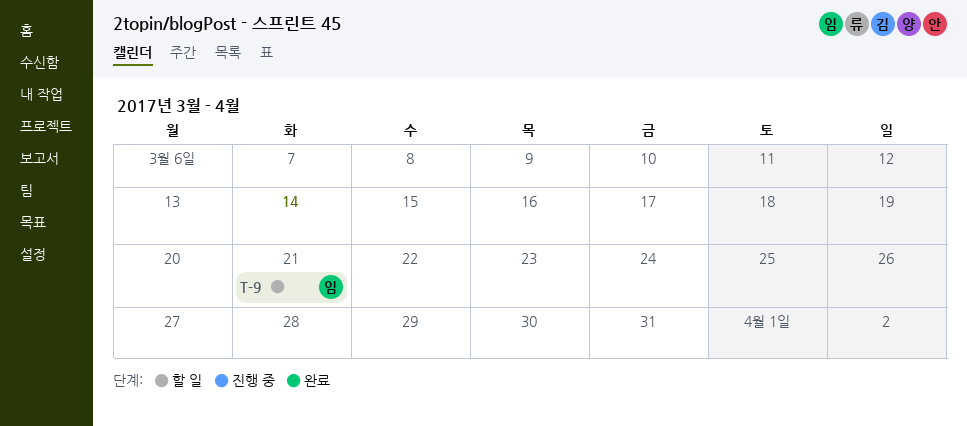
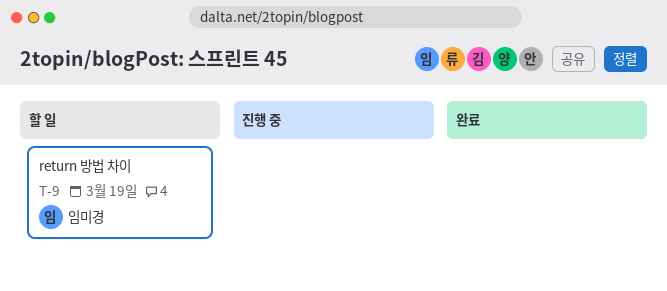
T-9, due: Mar 21 -> Mar 19

